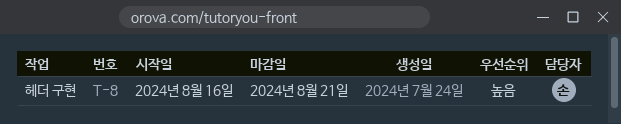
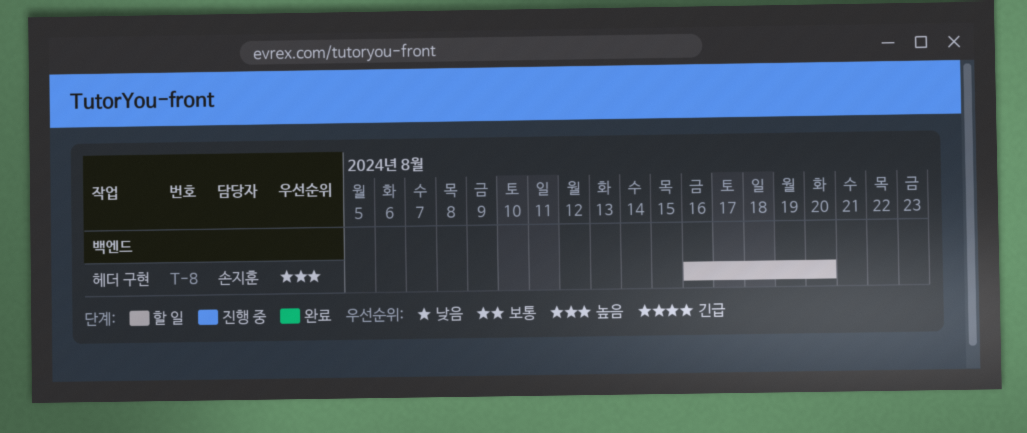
T-8, due: Aug 21 -> Aug 20

